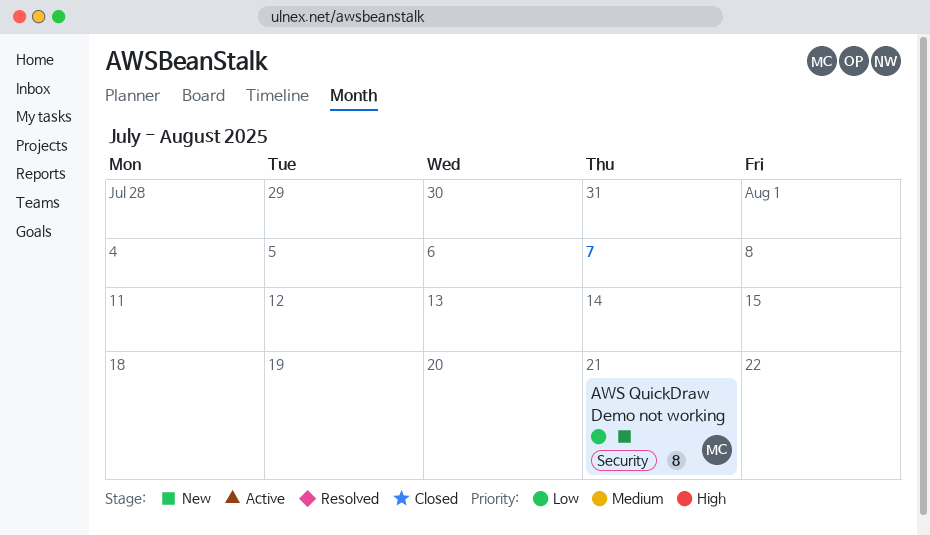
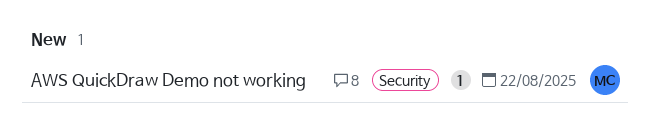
AWS QuickDraw Demo not working, estimate: 8 -> 1
AWS QuickDraw Demo not working, due: Aug 21 -> Aug 22

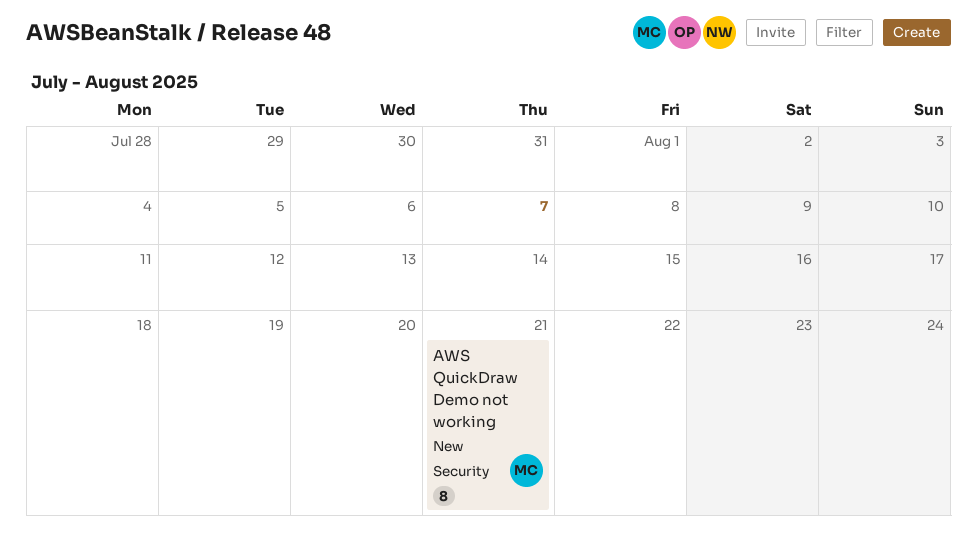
AWS QuickDraw Demo not working, estimate: 1 -> 8
AWS QuickDraw Demo not working, due: Aug 22 -> Aug 21

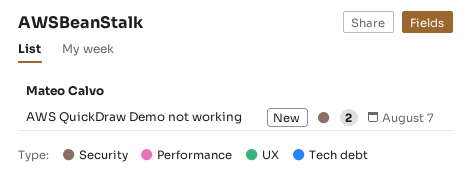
AWS QuickDraw Demo not working, estimate: 8 -> 2
AWS QuickDraw Demo not working, due: Aug 21 -> Aug 7

